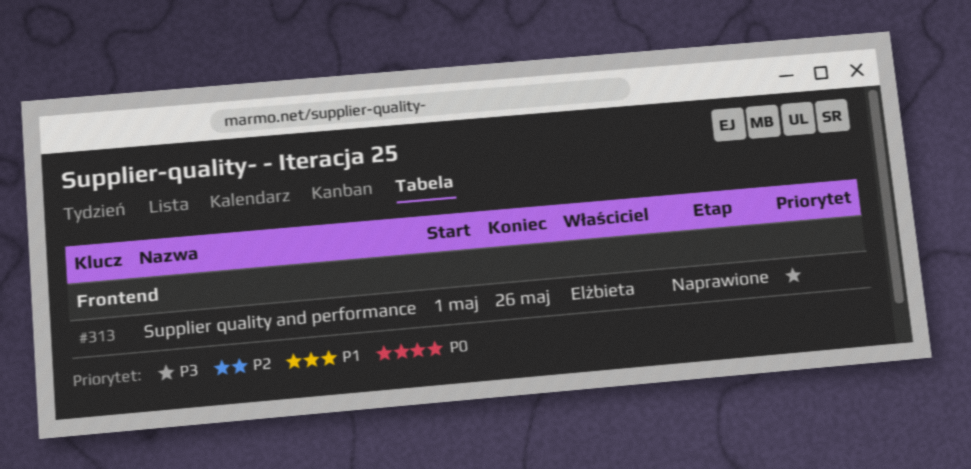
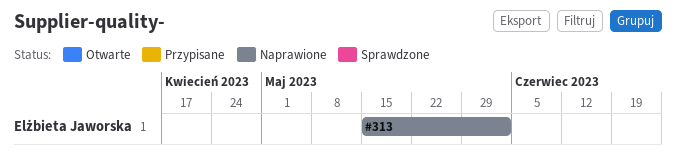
#313, start: May 1 -> May 15
#313, due: May 26 -> Jun 2

